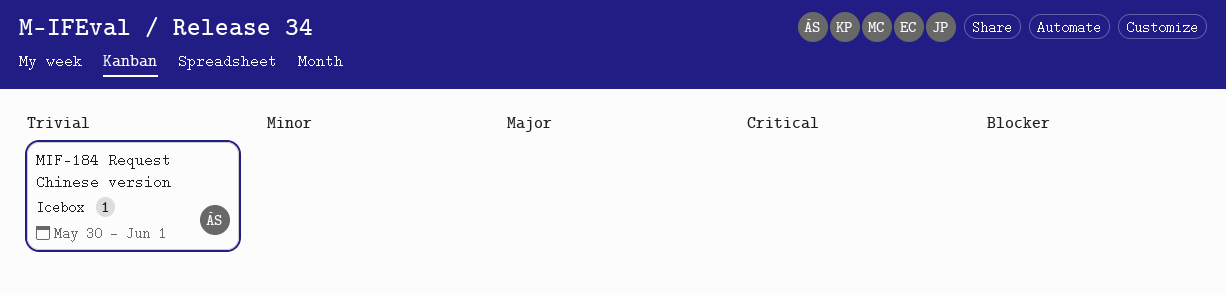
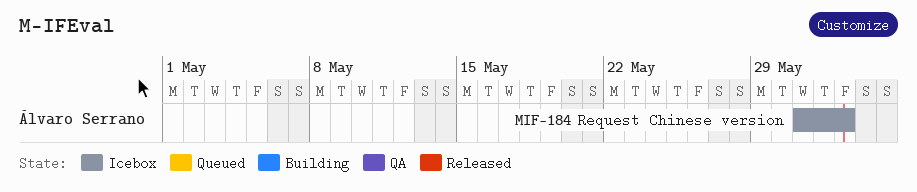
MIF-184, start: May 30 -> May 31
MIF-184, due: Jun 1 -> Jun 2

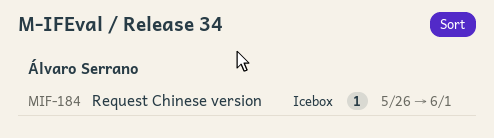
MIF-184, start: May 31 -> May 26
MIF-184, due: Jun 2 -> Jun 1

